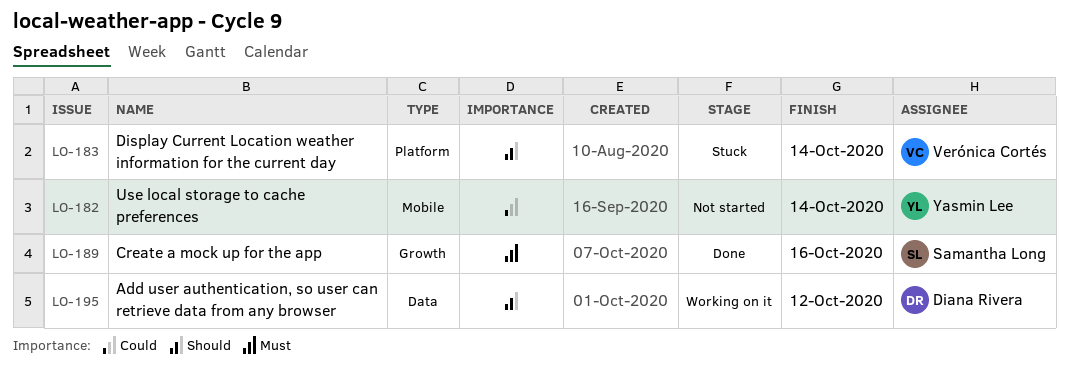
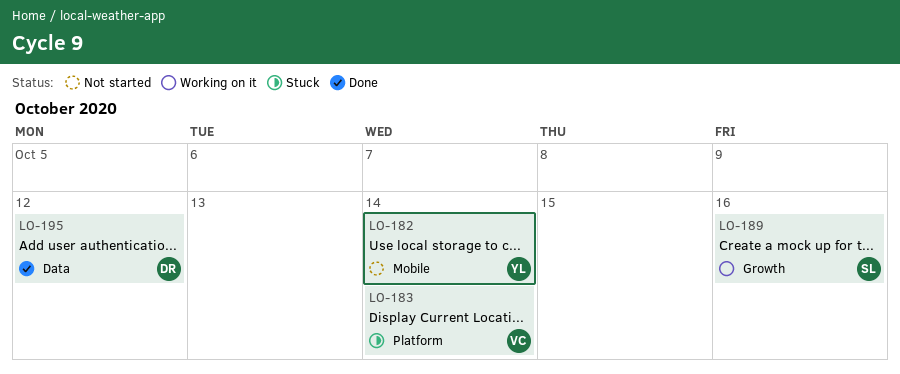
LO-189, status: Done -> Working on it
LO-195, status: Working on it -> Done

